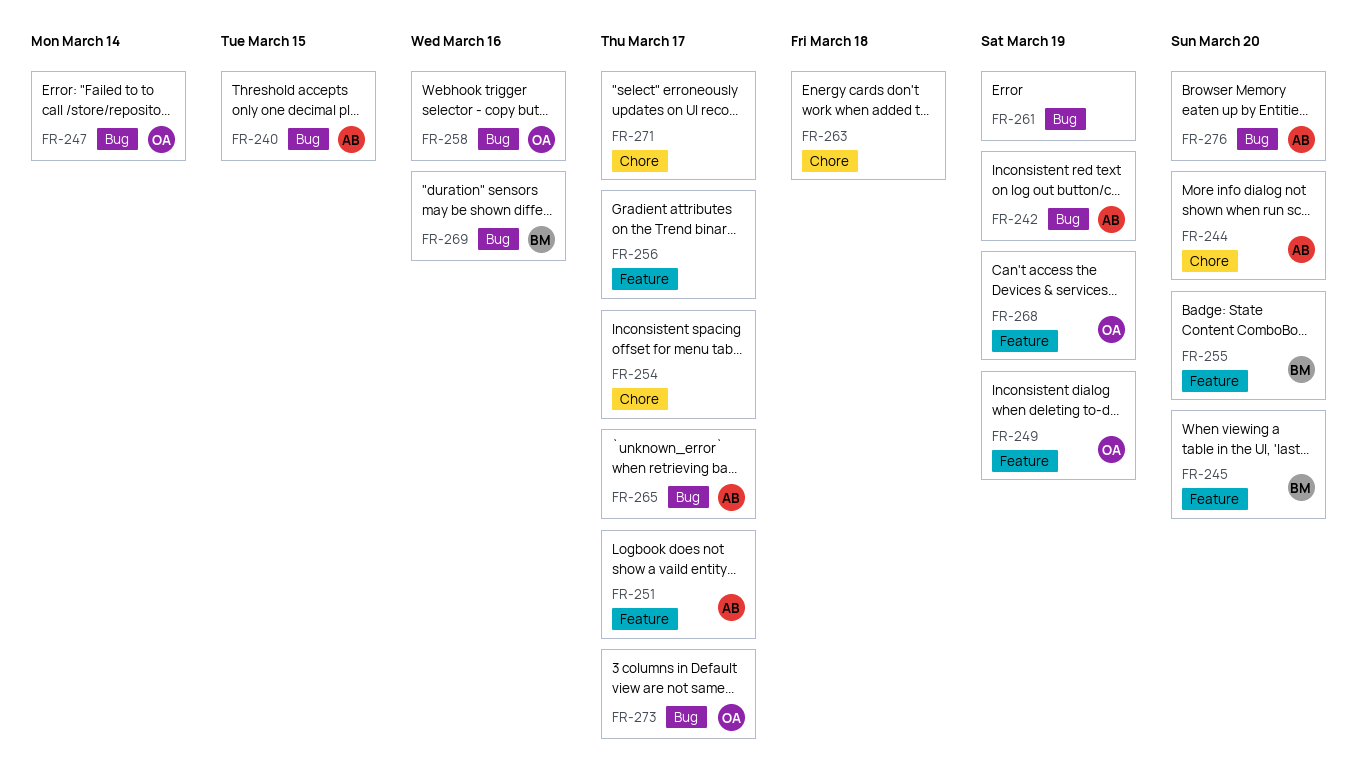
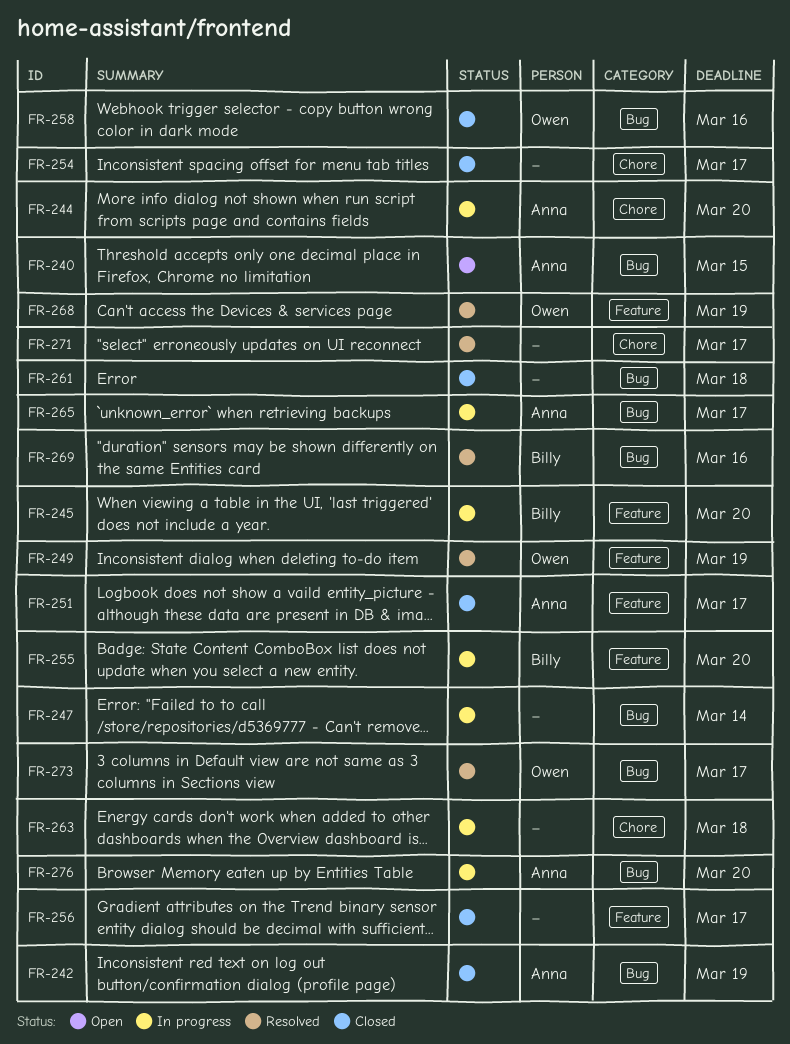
FR-247, owner: Owen -> none
FR-261, due: Mar 19 -> Mar 18

